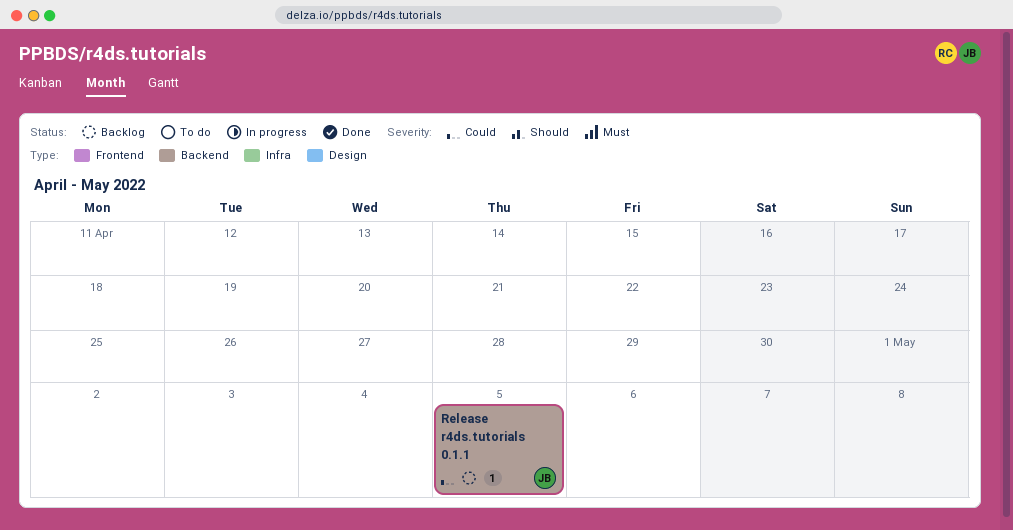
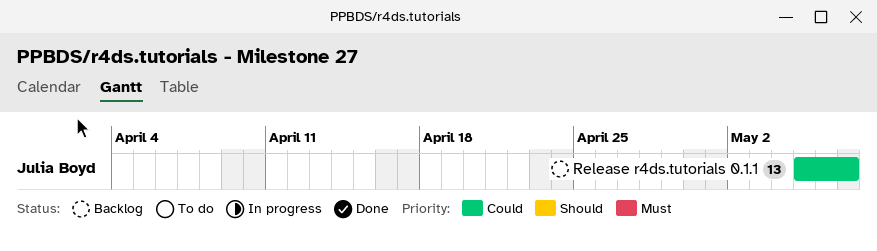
Release r4ds.tutorials 0.1.1, estimate: 1 -> 13
Release r4ds.tutorials 0.1.1, due: May 5 -> May 7

